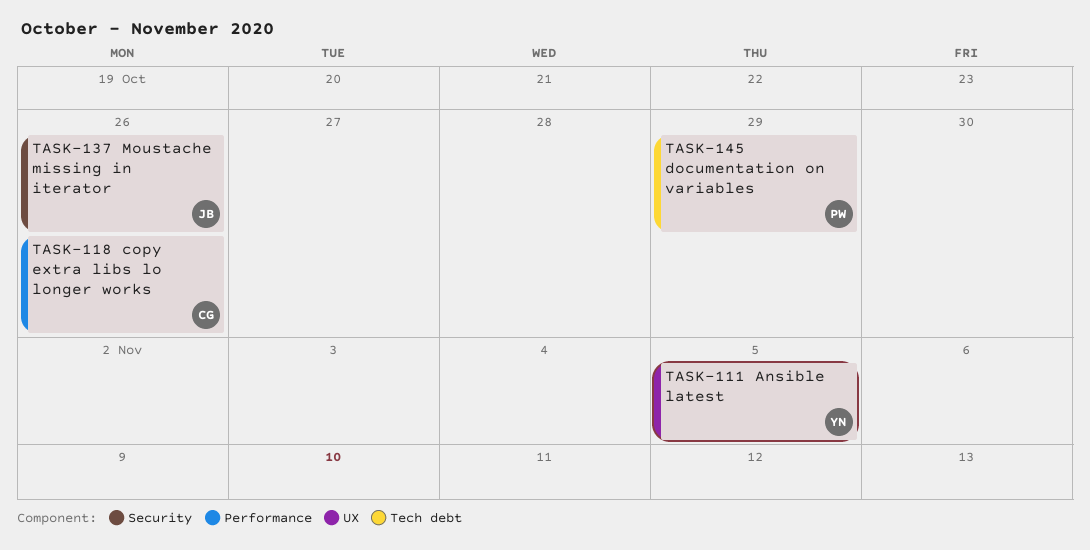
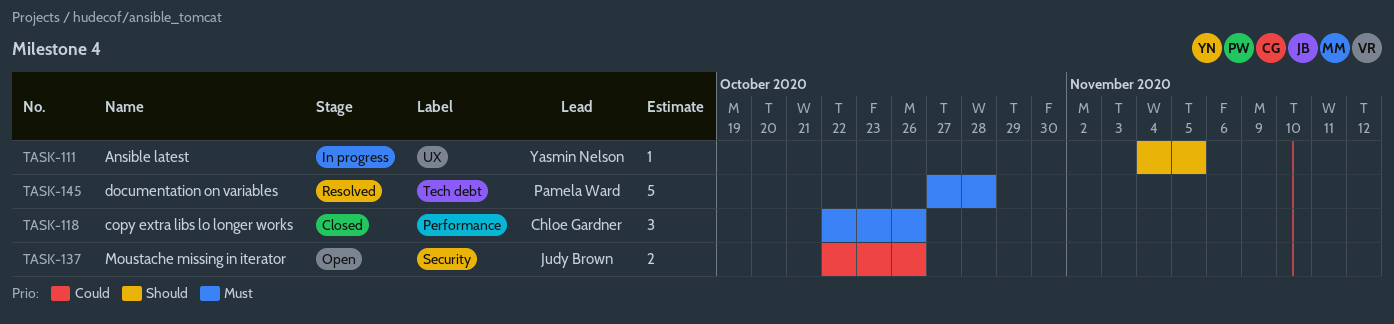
TASK-145, due: Oct 29 -> Oct 28

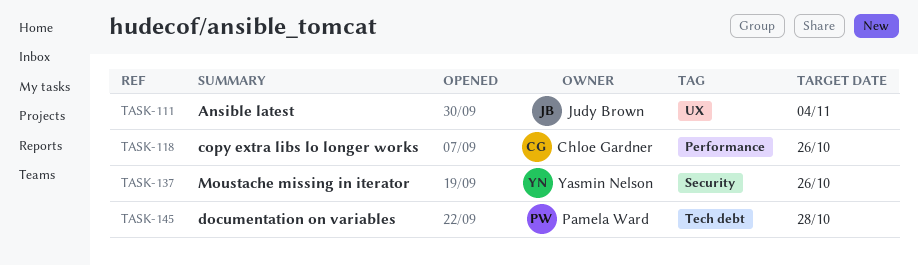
TASK-111, owner: Yasmin Nelson -> Judy Brown
TASK-111, due: Nov 5 -> Nov 4
TASK-137, owner: Judy Brown -> Yasmin Nelson

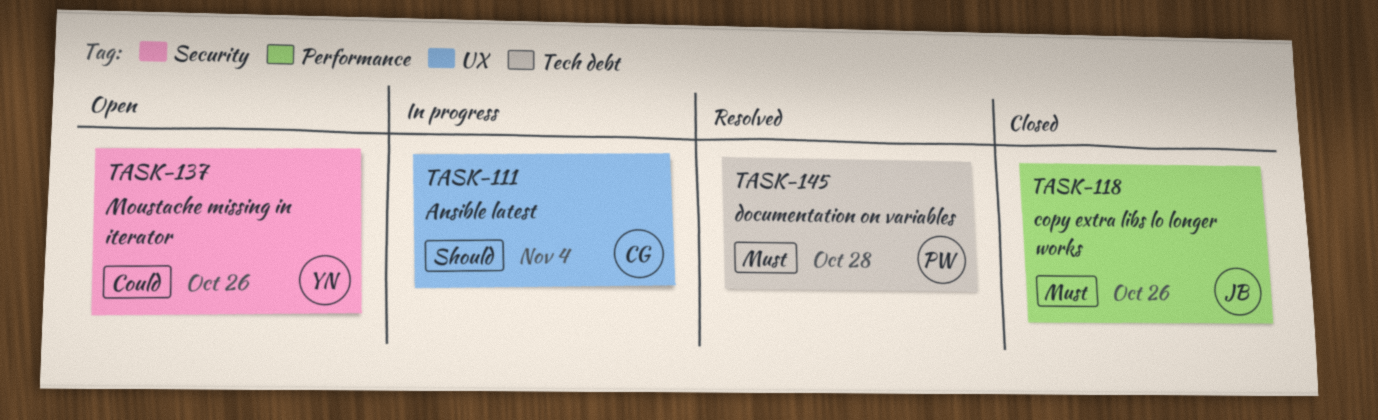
TASK-111, owner: Judy Brown -> Chloe Gardner
TASK-118, owner: Chloe Gardner -> Judy Brown

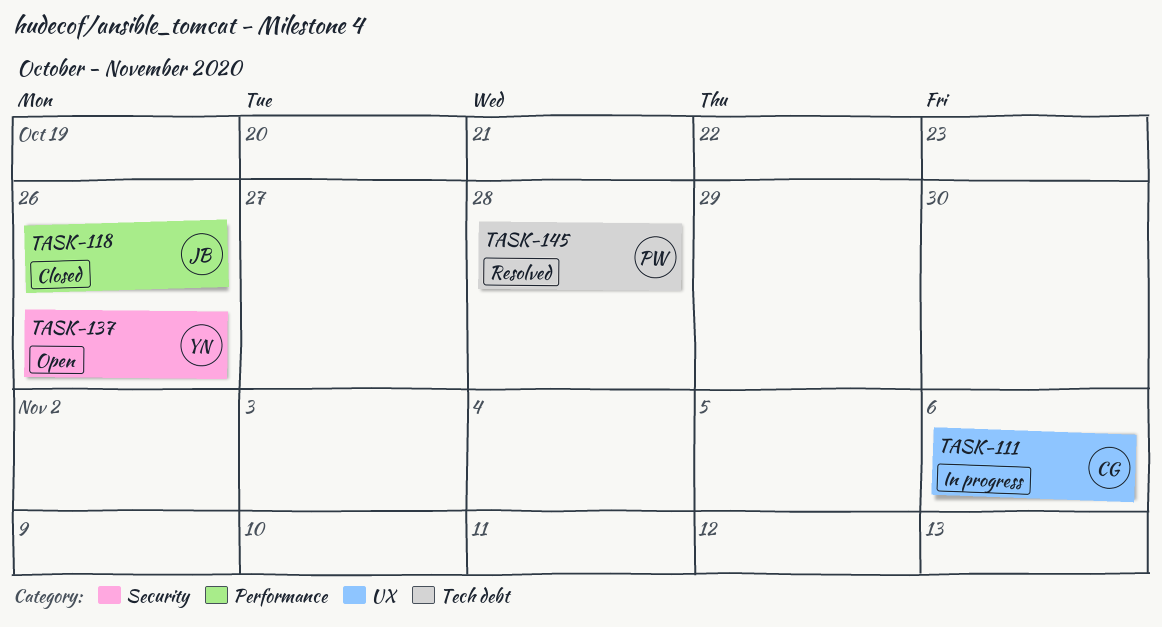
TASK-111, due: Nov 4 -> Nov 6

